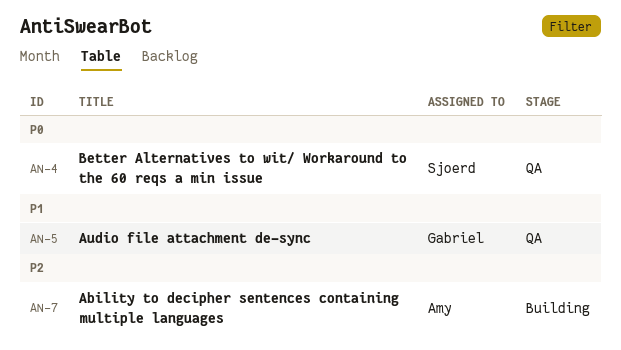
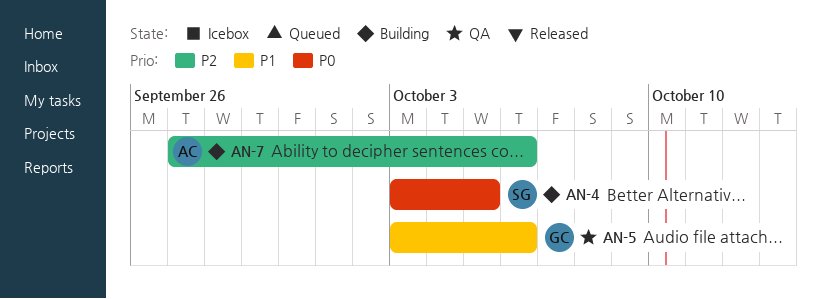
AN-4, status: QA -> Building

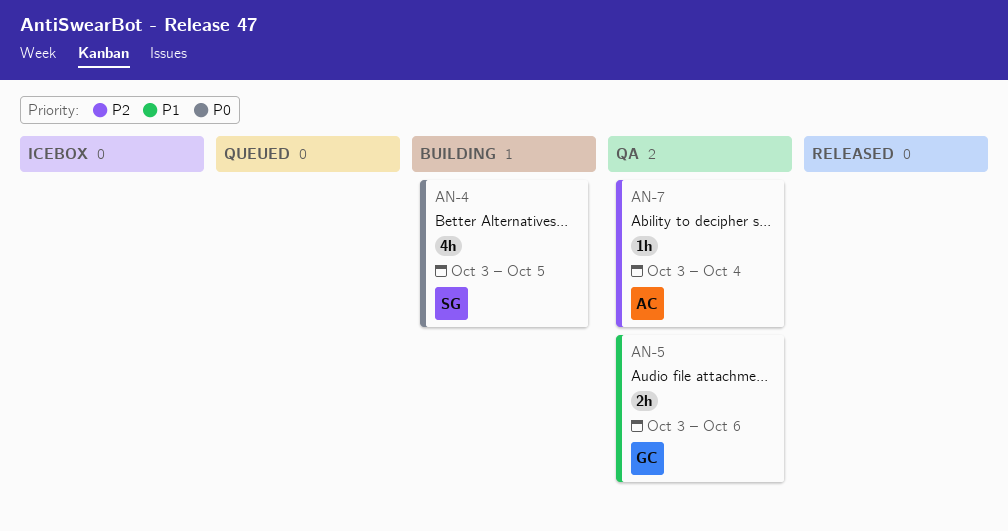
AN-7, status: Building -> QA
AN-7, start: Sep 27 -> Oct 3
AN-7, due: Oct 6 -> Oct 4

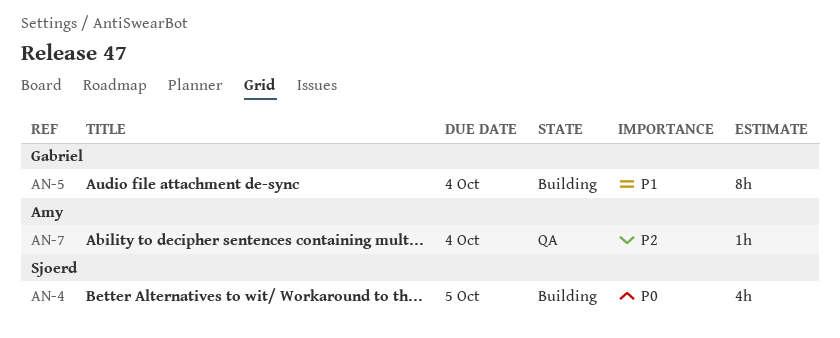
AN-5, status: QA -> Building
AN-5, estimate: 2h -> 8h
AN-5, due: Oct 6 -> Oct 4

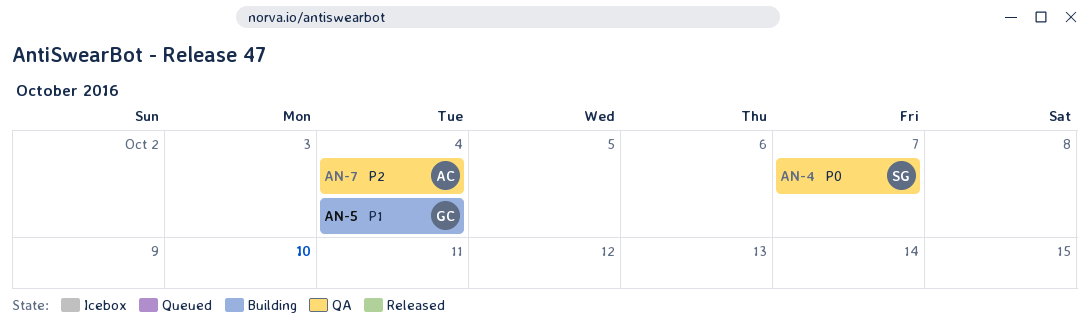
AN-4, status: Building -> QA
AN-4, due: Oct 5 -> Oct 7

